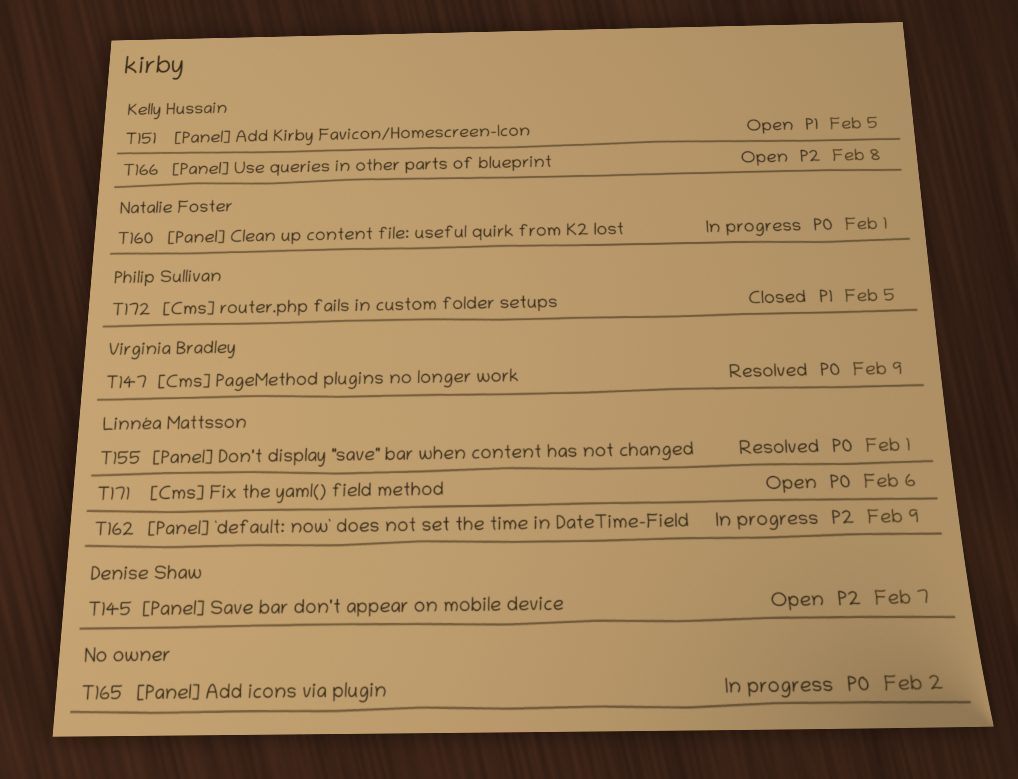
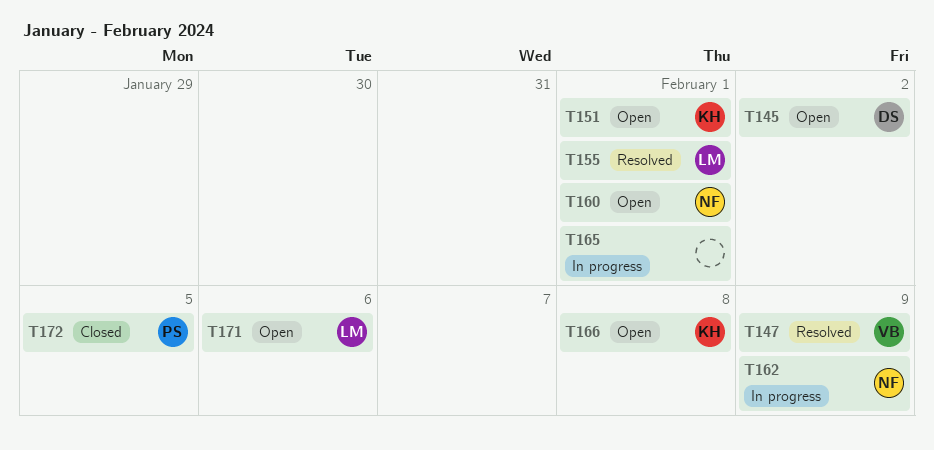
T145, due: Feb 7 -> Feb 2
T151, due: Feb 5 -> Feb 1
T160, status: In progress -> Open
T162, owner: Linnéa Mattsson -> Natalie Foster
T165, due: Feb 2 -> Feb 1

